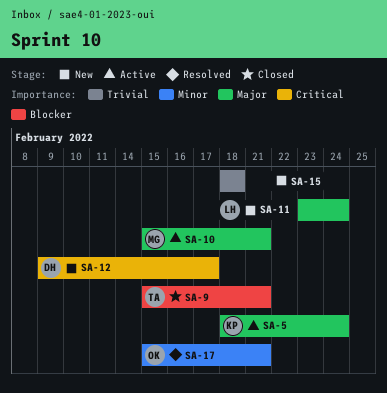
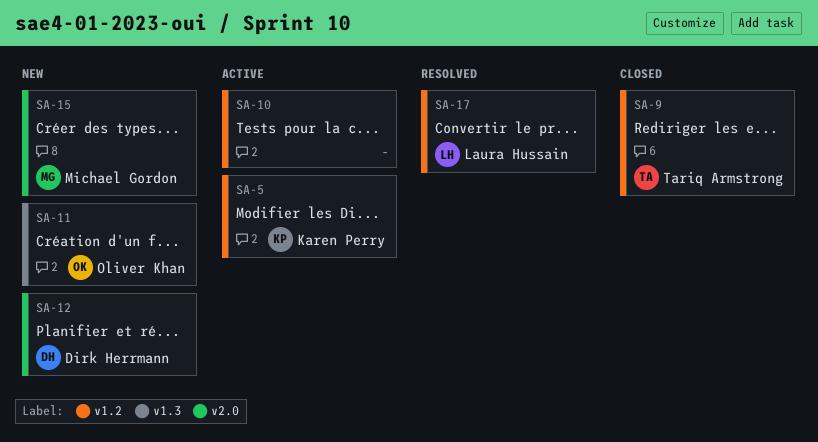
SA-10, owner: Michael Gordon -> none
SA-11, owner: Laura Hussain -> Oliver Khan
SA-15, owner: none -> Michael Gordon
SA-17, owner: Oliver Khan -> Laura Hussain

